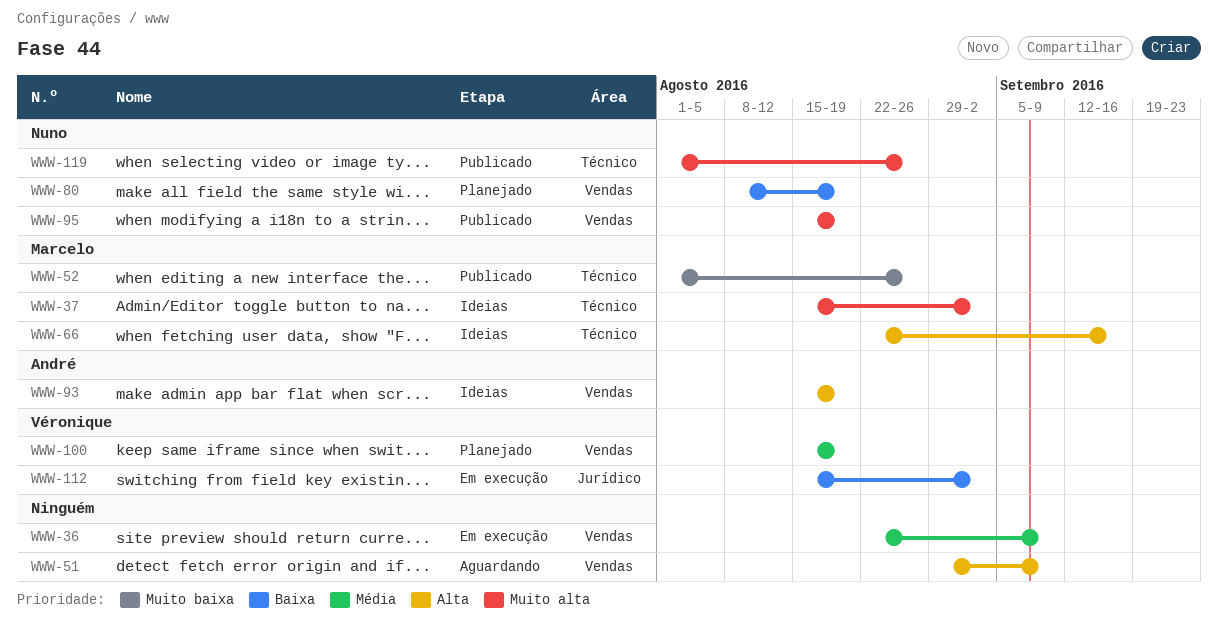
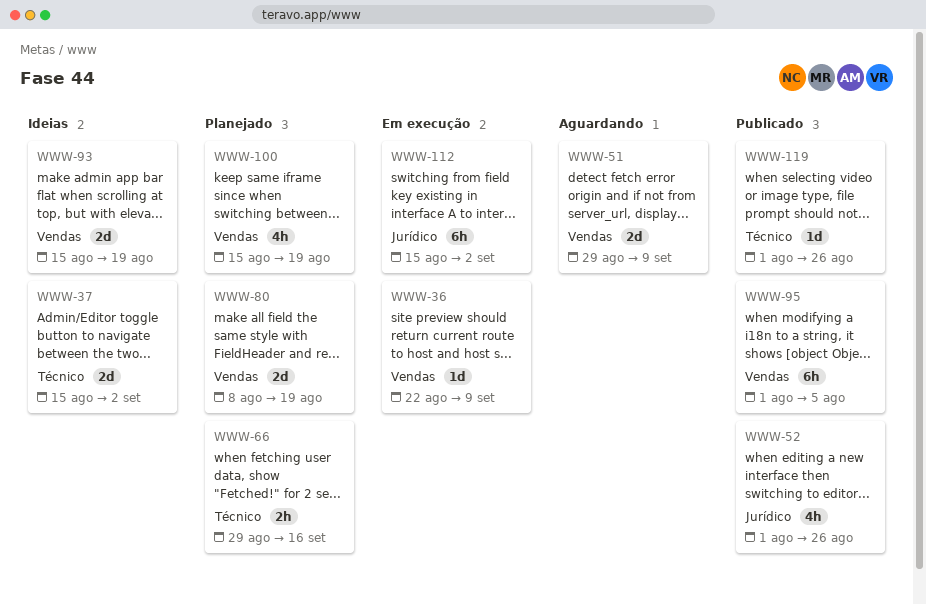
WWW-52, label: Técnico -> Jurídico
WWW-66, status: Ideias -> Planejado
WWW-66, start: Aug 22 -> Aug 29
WWW-95, start: Aug 15 -> Aug 1
WWW-95, due: Aug 19 -> Aug 5

